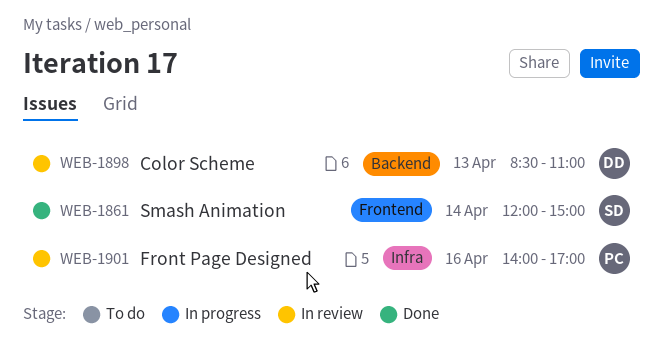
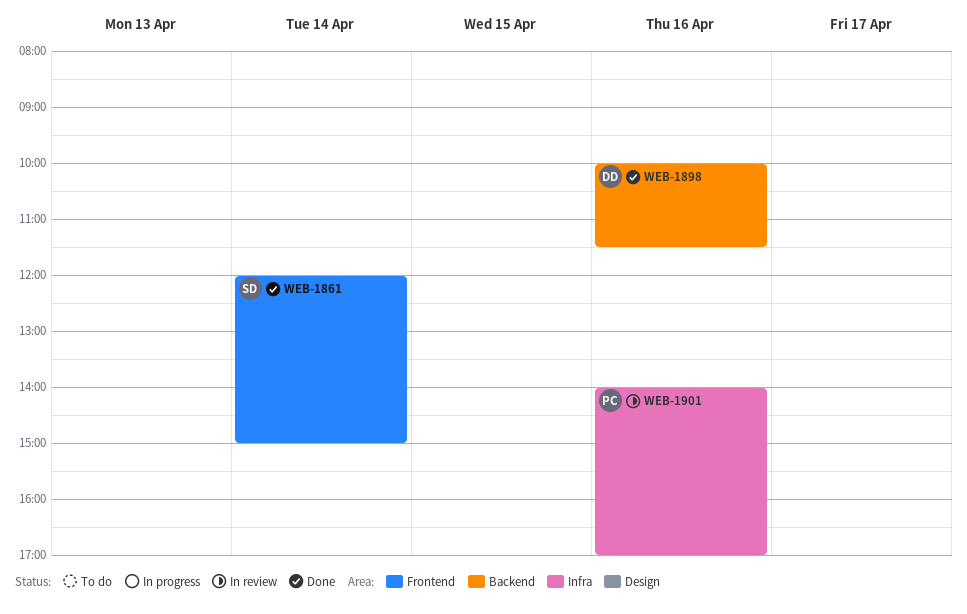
WEB-1898, status: In review -> Done
WEB-1898, day: Apr 13 -> Apr 16
WEB-1898, begins: 08:30 -> 10:00
WEB-1898, ends: 11:00 -> 11:30

